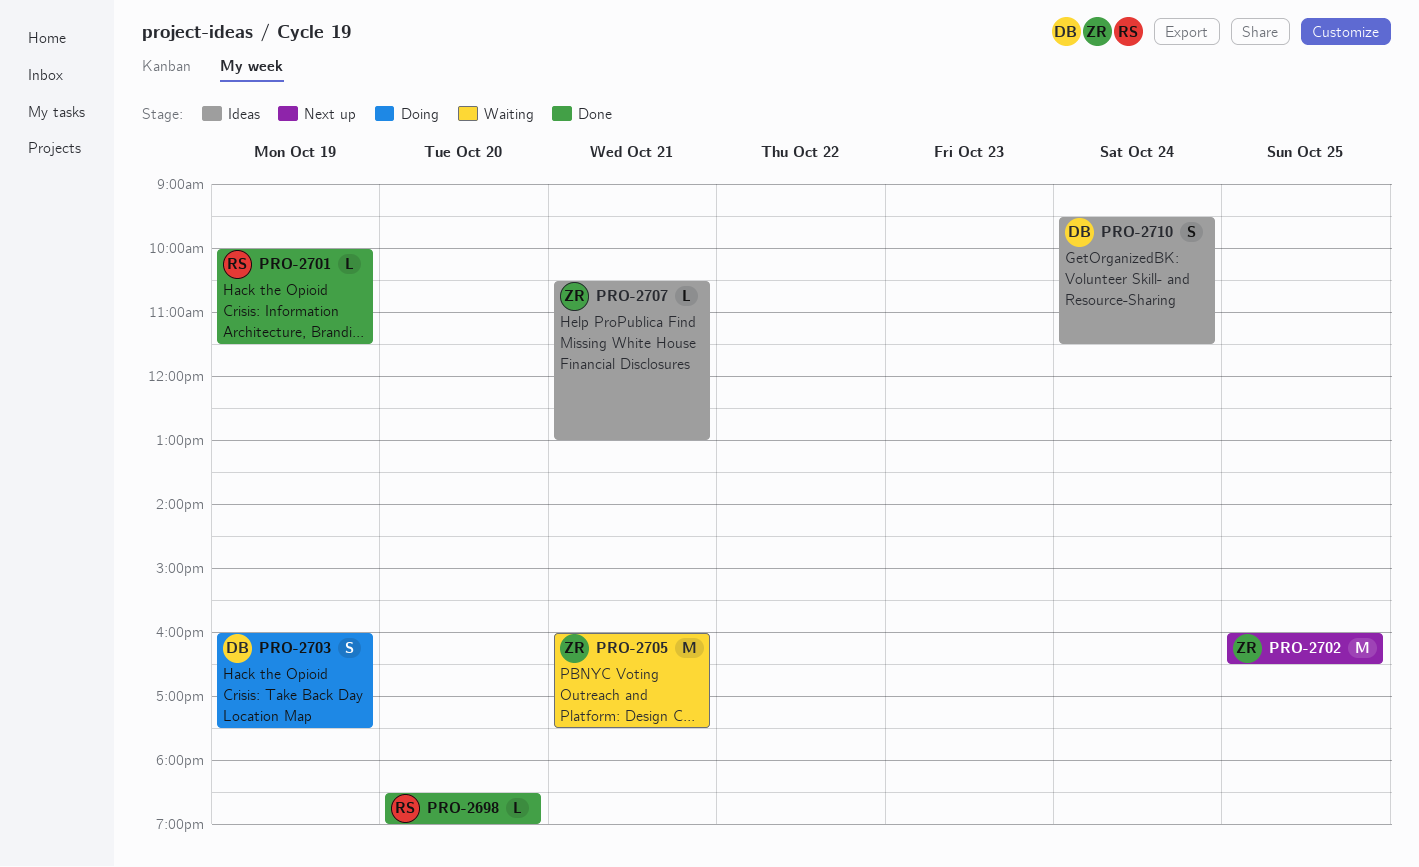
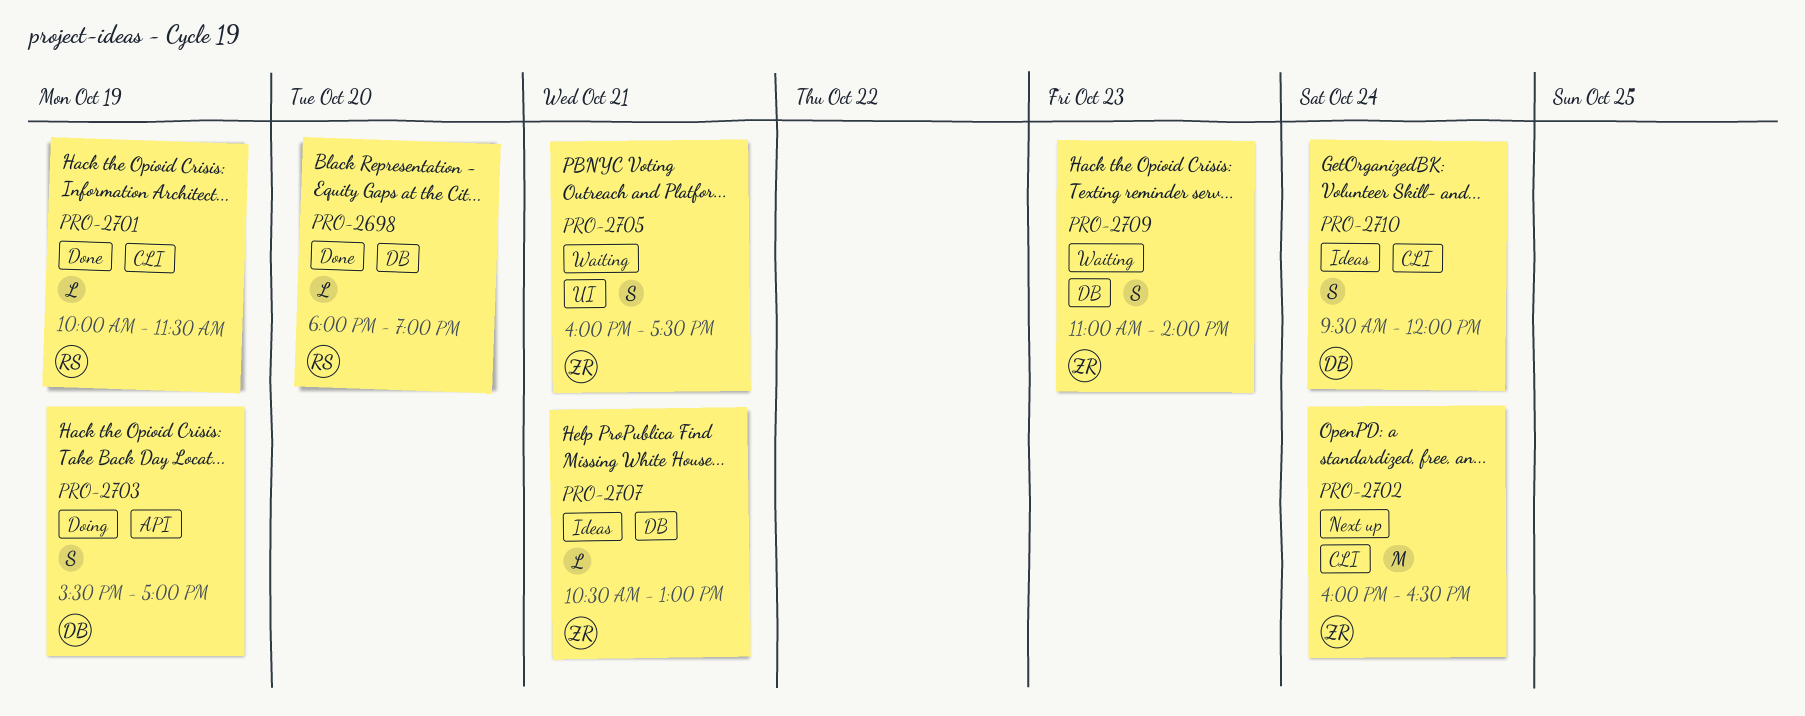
PRO-2698, begins: 18:30 -> 18:00
PRO-2702, day: Oct 25 -> Oct 24
PRO-2703, begins: 16:00 -> 15:30
PRO-2703, ends: 17:30 -> 17:00
PRO-2705, estimate: M -> S
PRO-2709: none -> present
PRO-2710, ends: 11:30 -> 12:00

